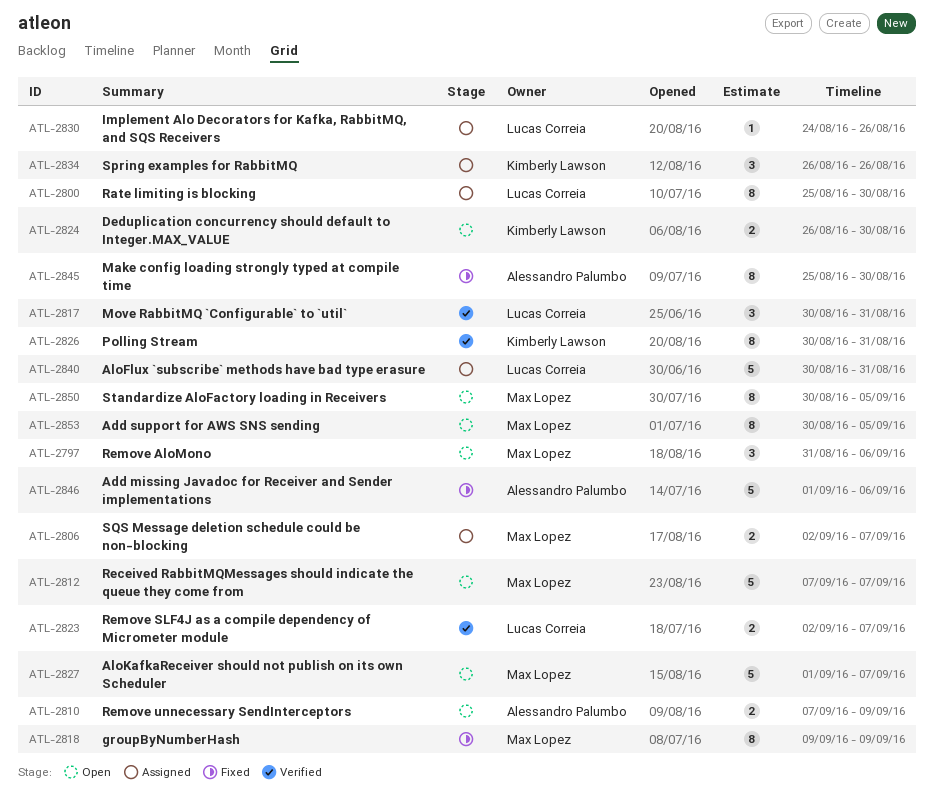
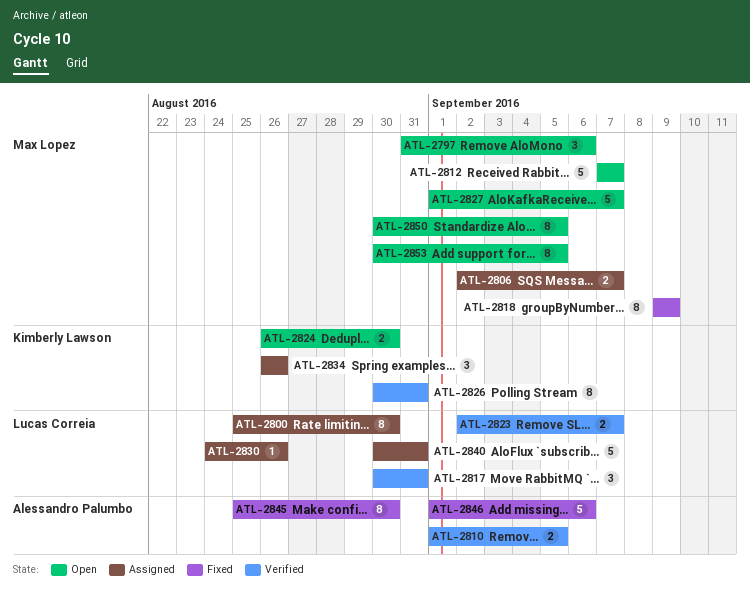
ATL-2810, status: Open -> Verified
ATL-2810, start: Sep 7 -> Sep 1
ATL-2810, due: Sep 9 -> Sep 5

